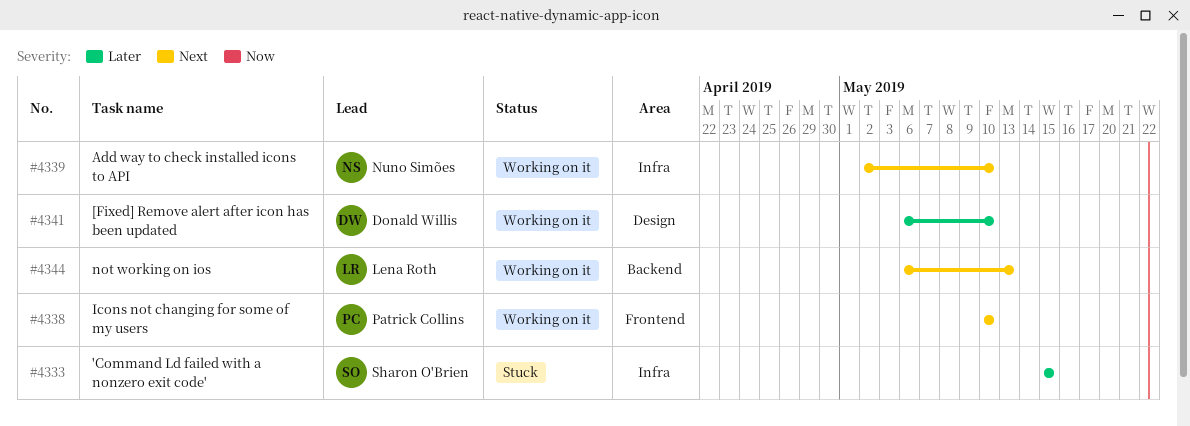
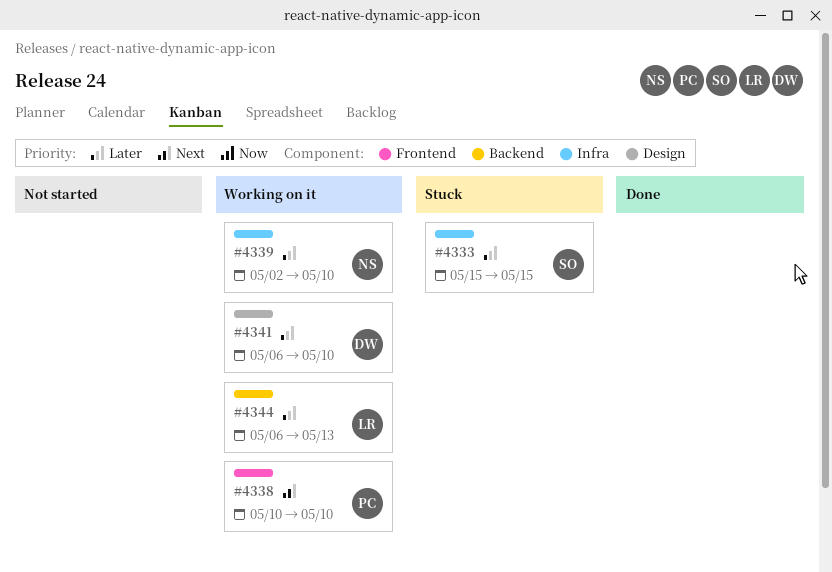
#4339, priority: Next -> Later
#4344, priority: Next -> Later

